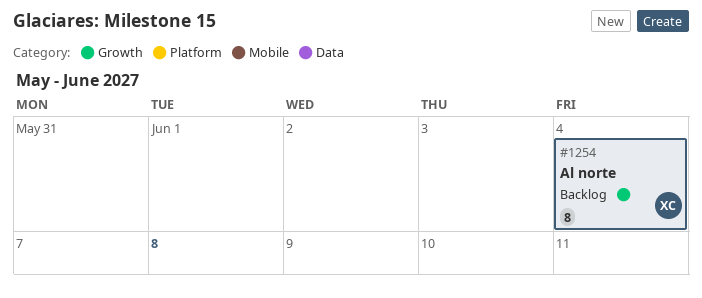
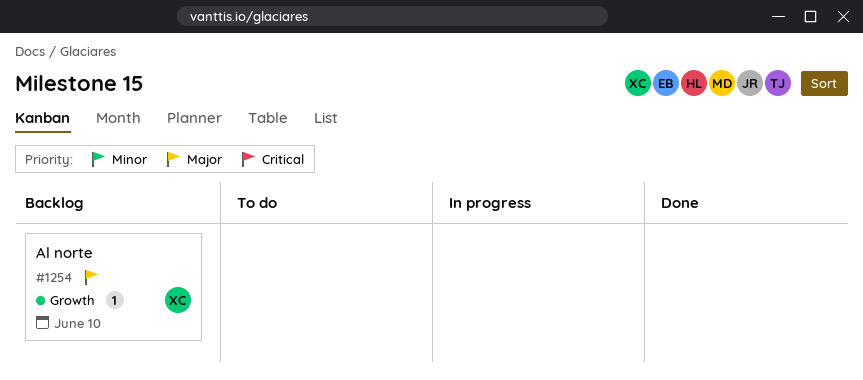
#1254, estimate: 8 -> 1
#1254, due: Jun 4 -> Jun 10

